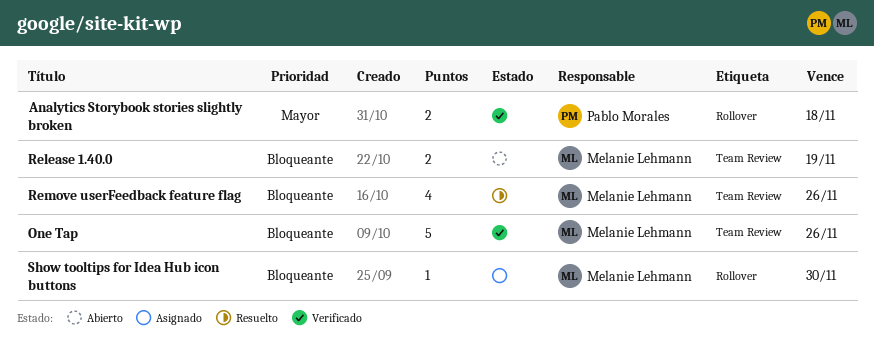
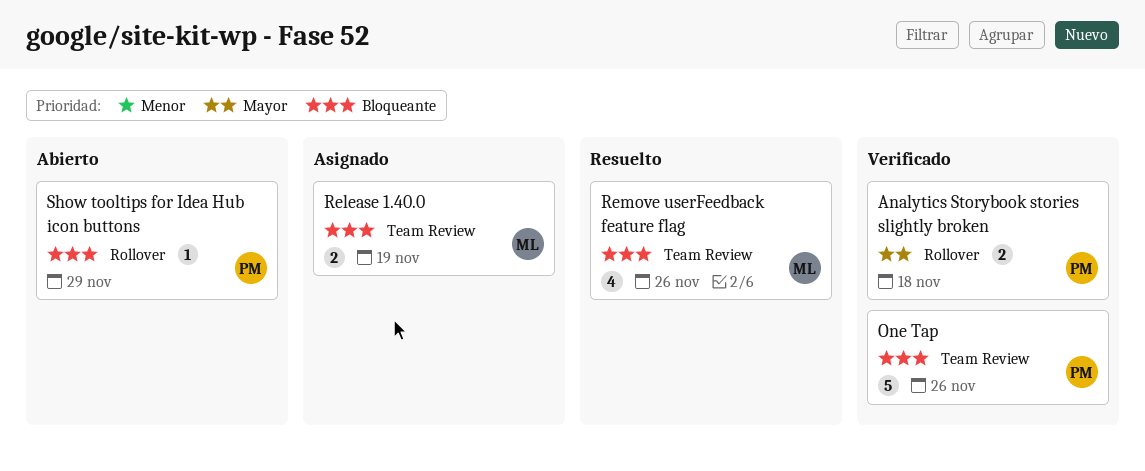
One Tap, owner: Melanie Lehmann -> Pablo Morales
Release 1.40.0, status: Abierto -> Asignado
Show tooltips for Idea Hub icon buttons, status: Asignado -> Abierto
Show tooltips for Idea Hub icon buttons, owner: Melanie Lehmann -> Pablo Morales
Show tooltips for Idea Hub icon buttons, due: Nov 30 -> Nov 29

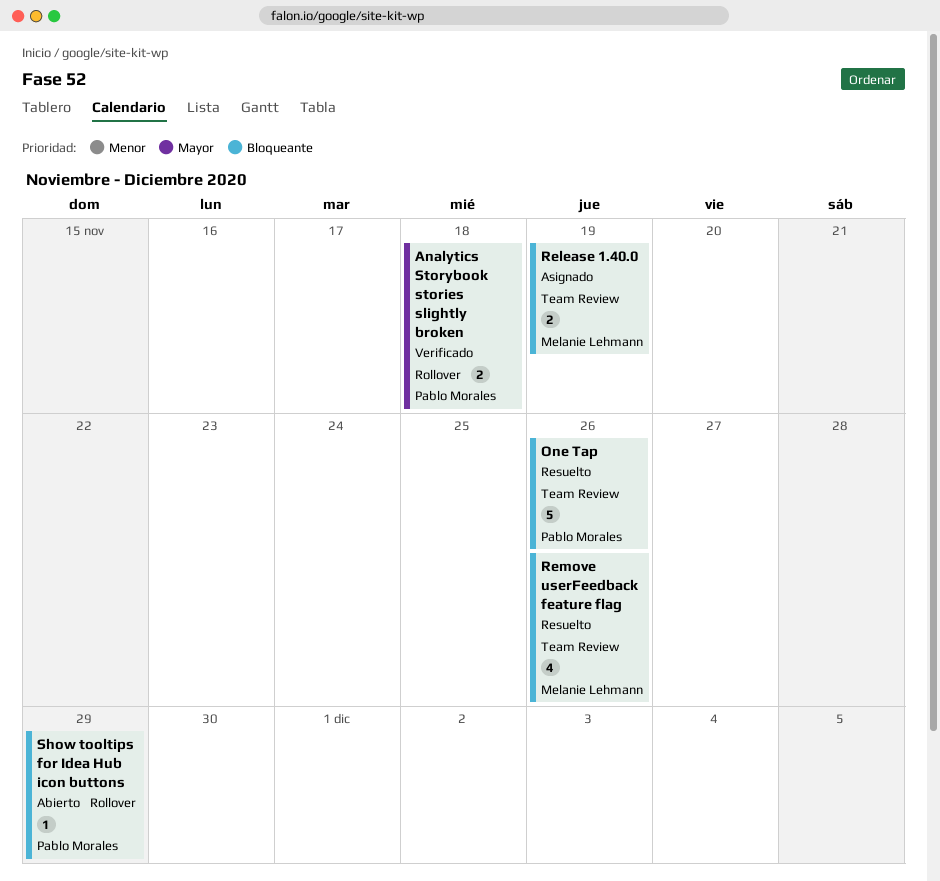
One Tap, status: Verificado -> Resuelto

